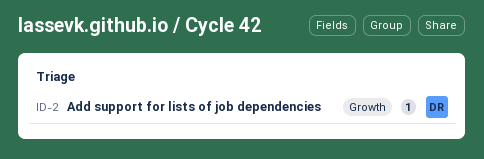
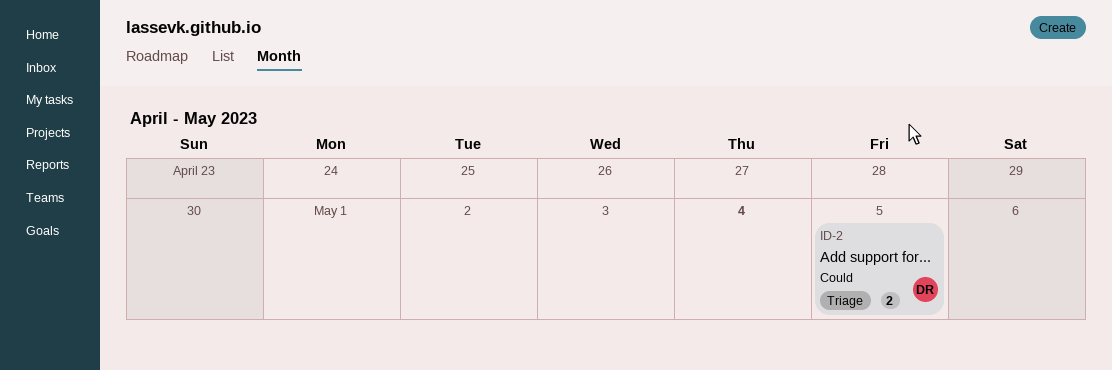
ID-2, estimate: 1 -> 2

